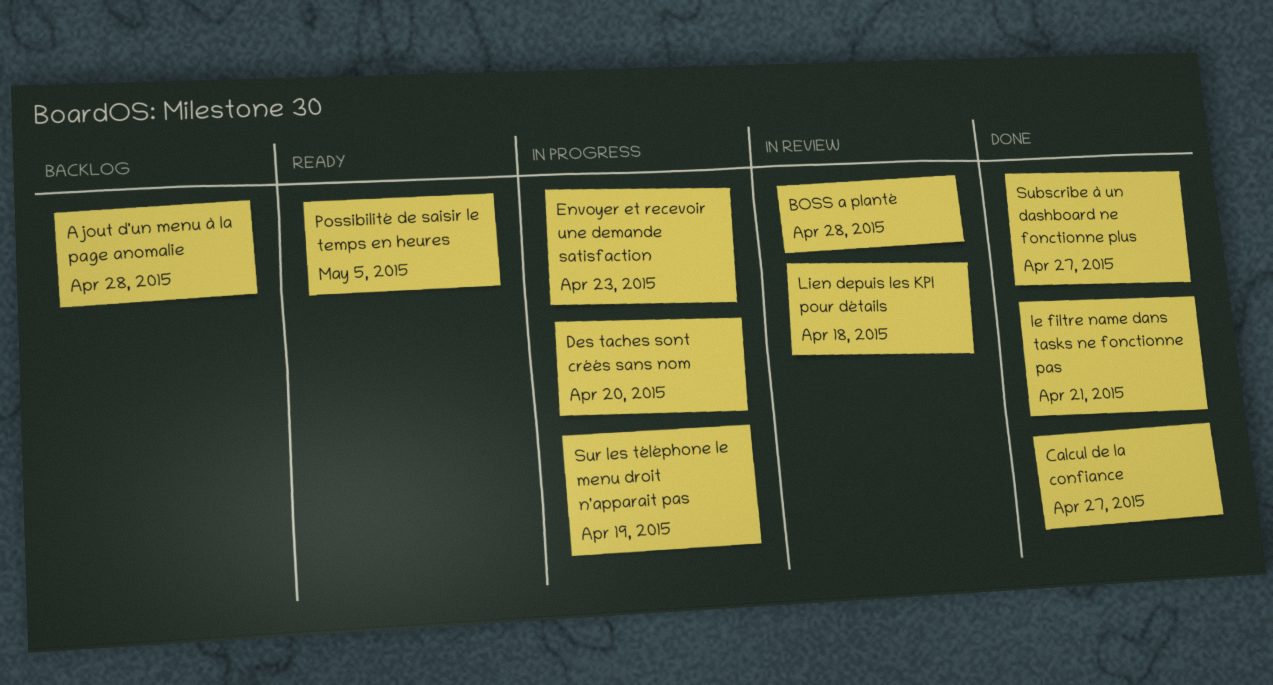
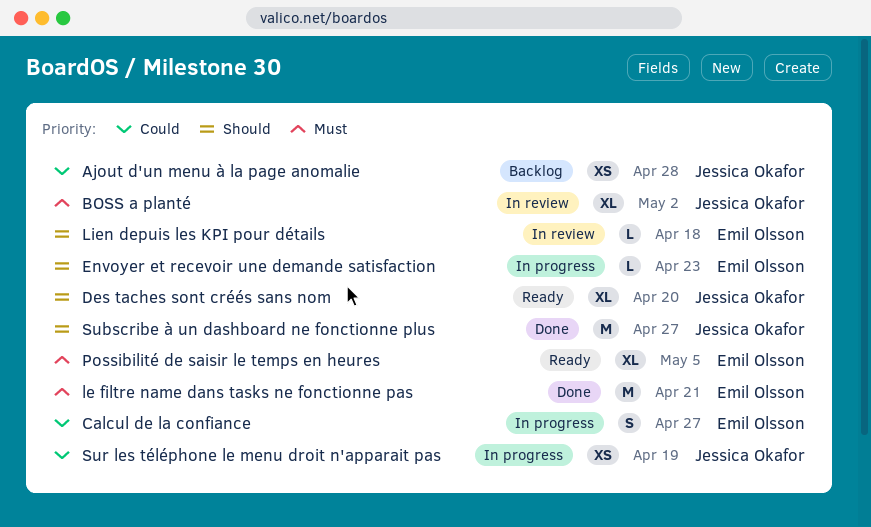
BOSS a planté, due: Apr 28 -> May 2
Calcul de la confiance, status: Done -> In progress
Des taches sont créés sans nom, status: In progress -> Ready

